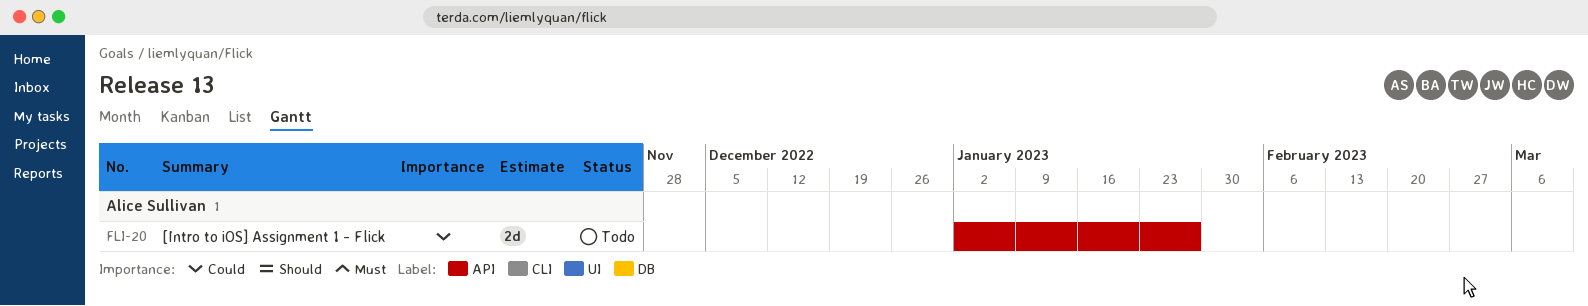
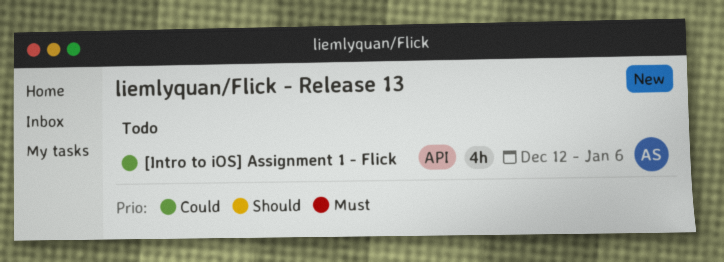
[Intro to iOS] Assignment 1 - Flick, estimate: 2d -> 4h
[Intro to iOS] Assignment 1 - Flick, start: Jan 2 -> Dec 12
[Intro to iOS] Assignment 1 - Flick, due: Jan 27 -> Jan 6

